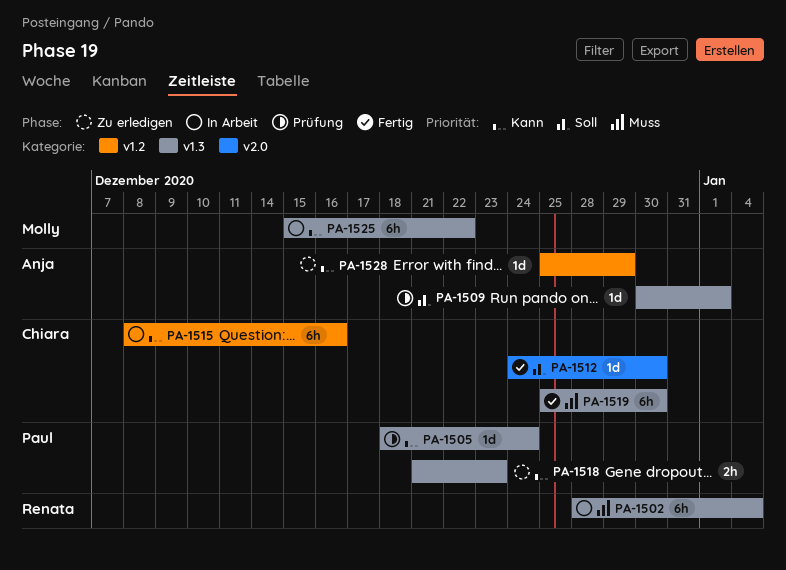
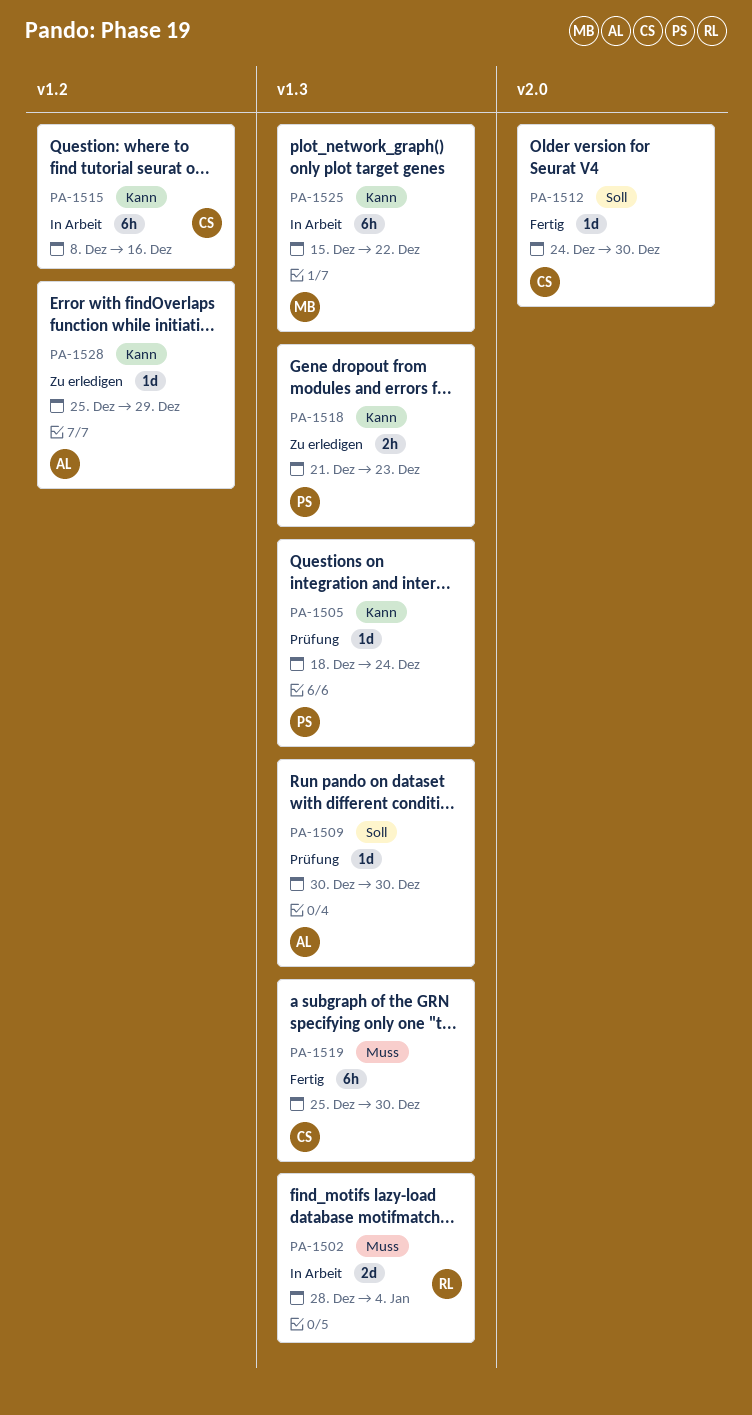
PA-1502, estimate: 6h -> 2d
PA-1509, due: Jan 1 -> Dec 30

